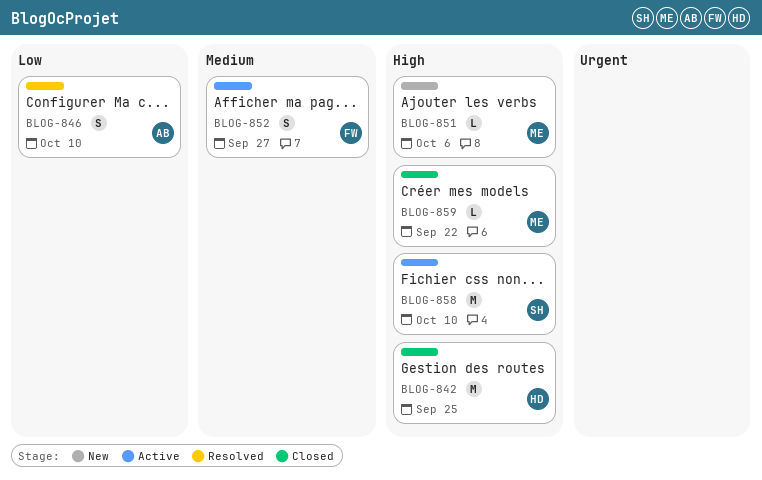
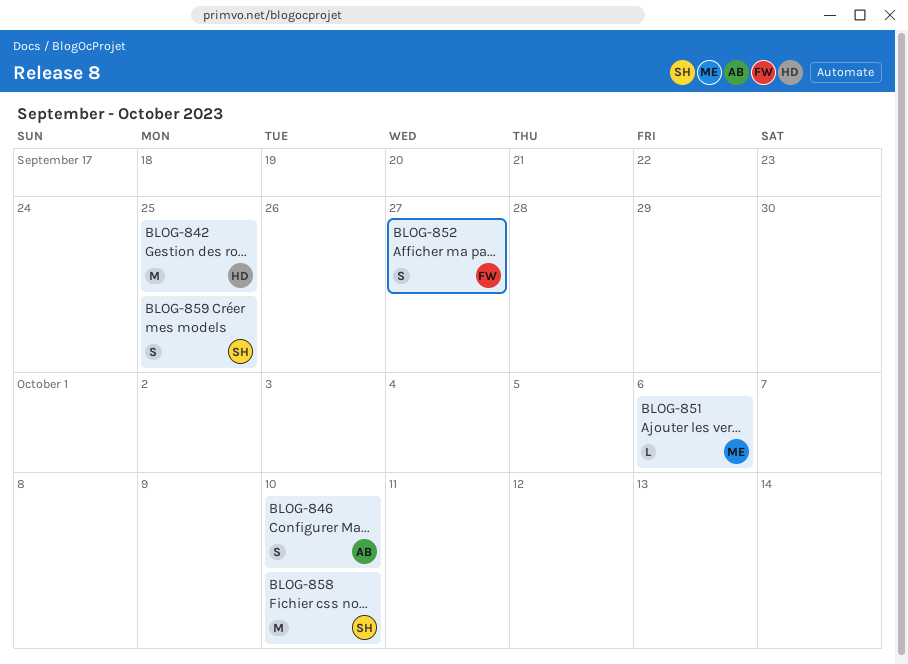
BLOG-859, owner: ME -> SH
BLOG-859, estimate: L -> S
BLOG-859, due: Sep 22 -> Sep 25

